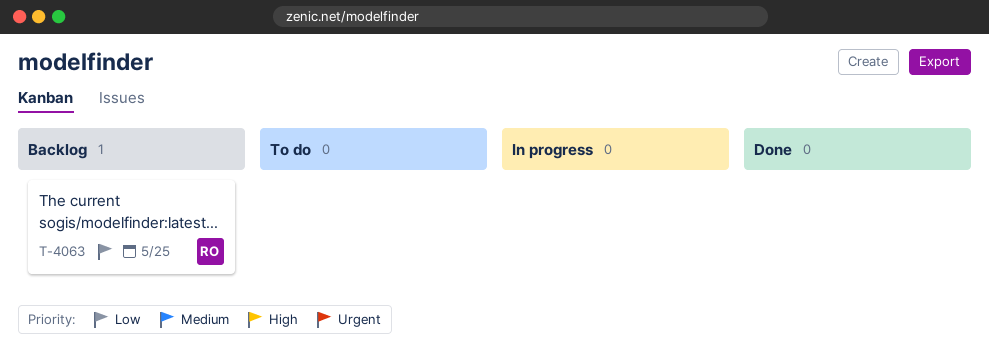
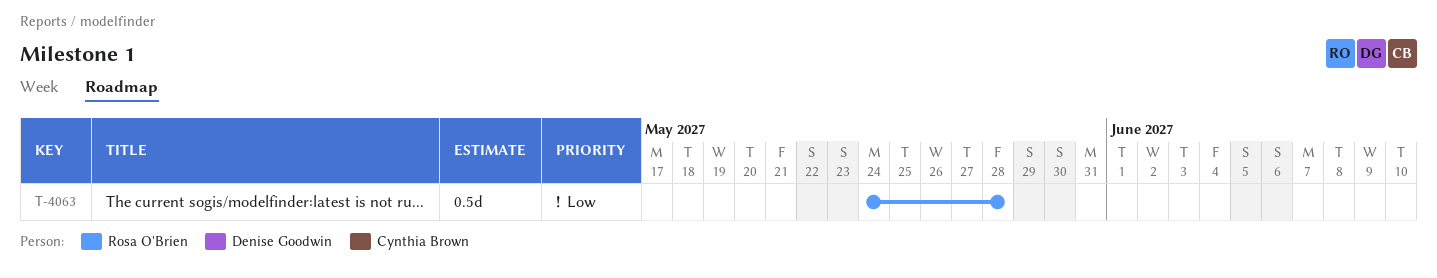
T-4063, due: May 25 -> May 28

